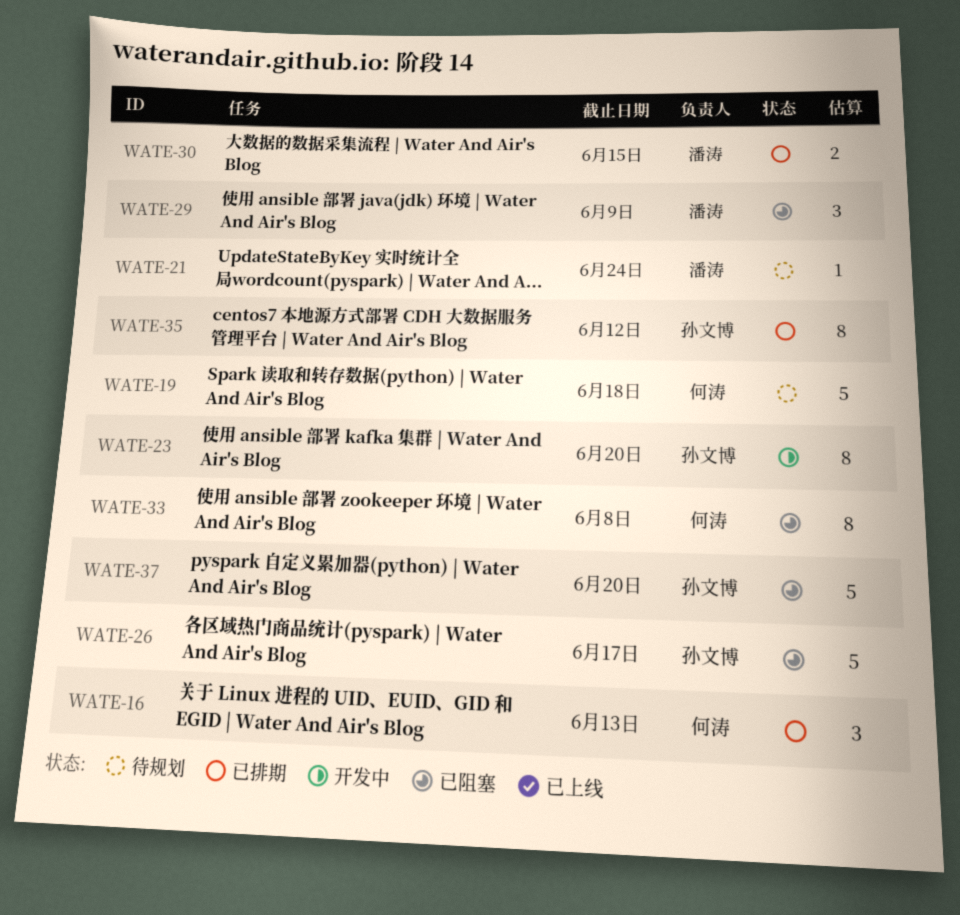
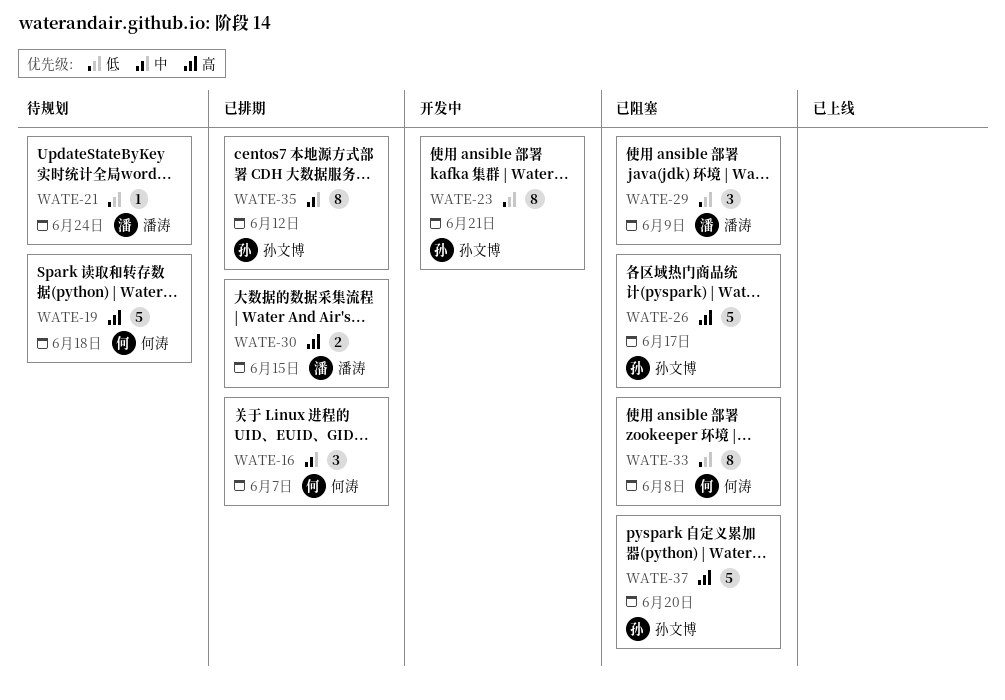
WATE-16, due: Jun 13 -> Jun 7
WATE-23, due: Jun 20 -> Jun 21

